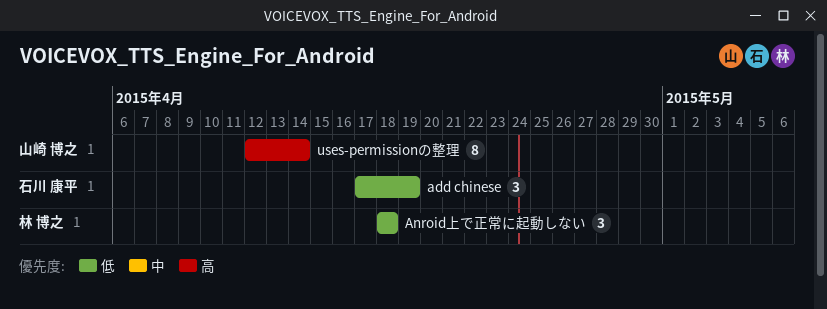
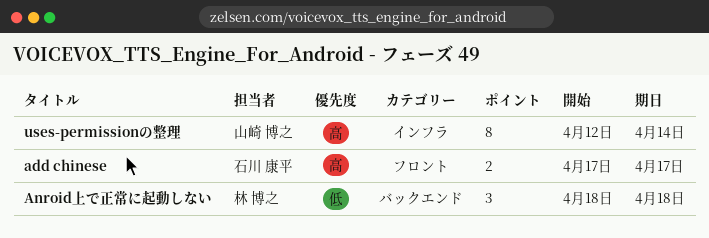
add chinese, priority: 低 -> 高
add chinese, estimate: 3 -> 2
add chinese, due: Apr 19 -> Apr 17

